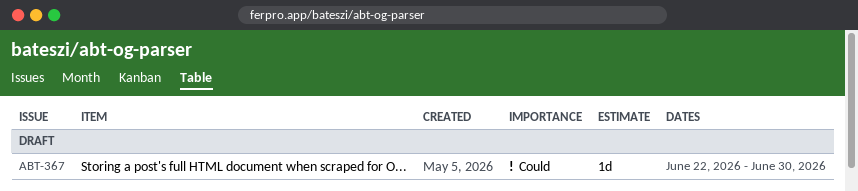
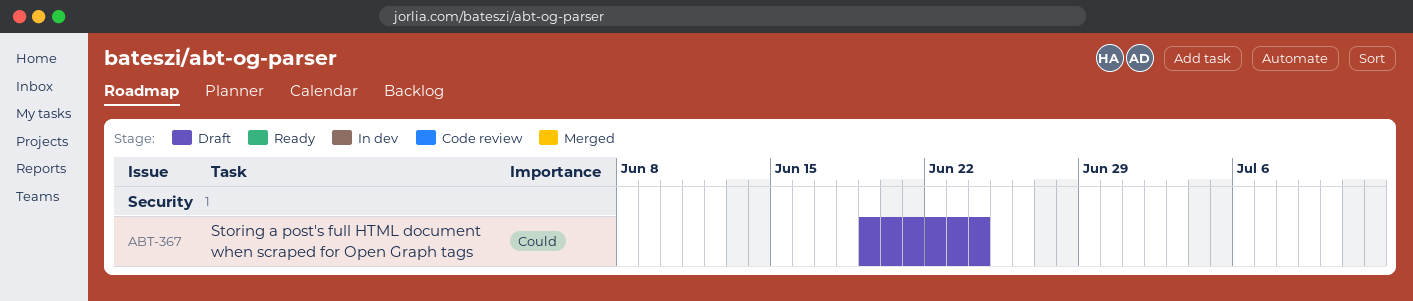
ABT-367, start: Jun 22 -> Jun 19
ABT-367, due: Jun 30 -> Jun 24

